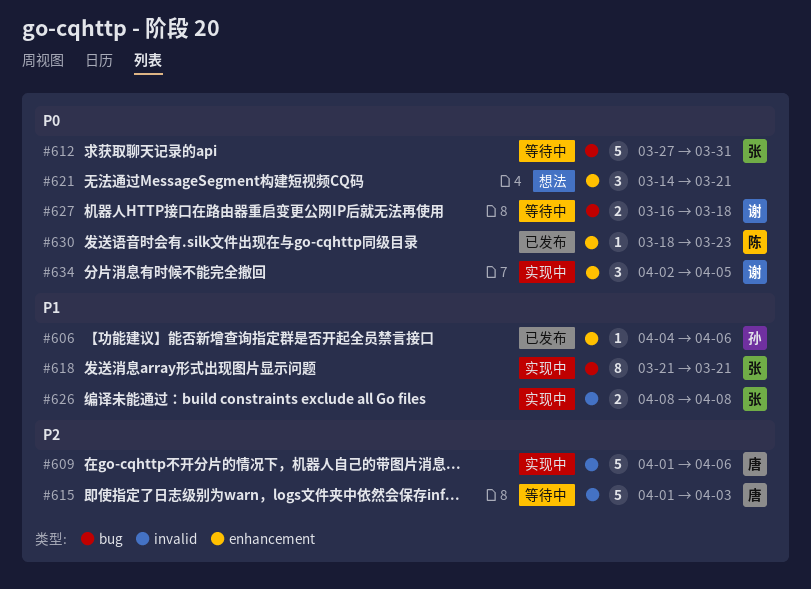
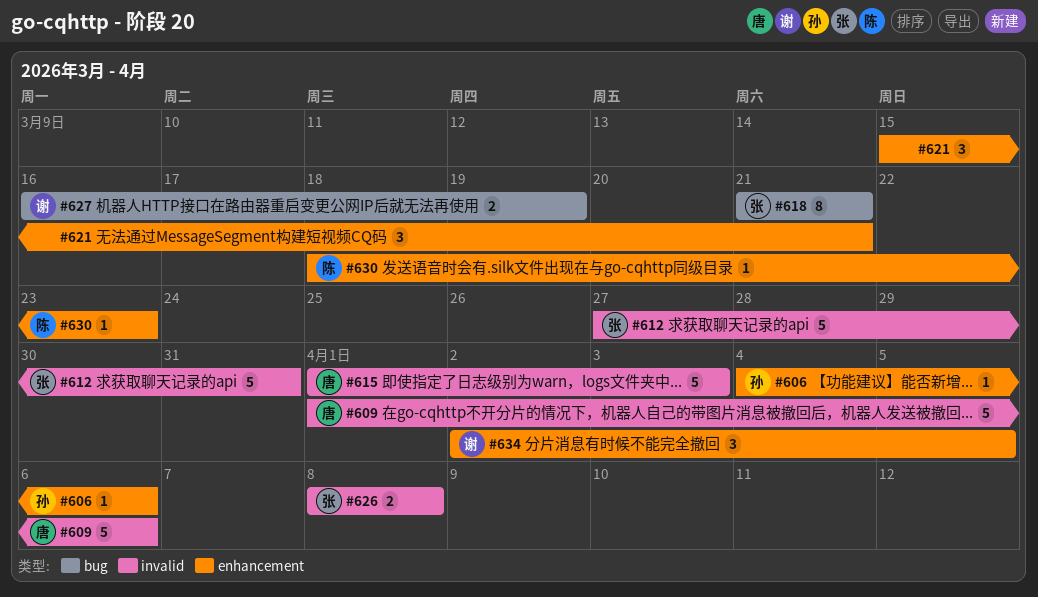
#612, label: bug -> invalid
#621, start: Mar 14 -> Mar 15
#627, due: Mar 18 -> Mar 19

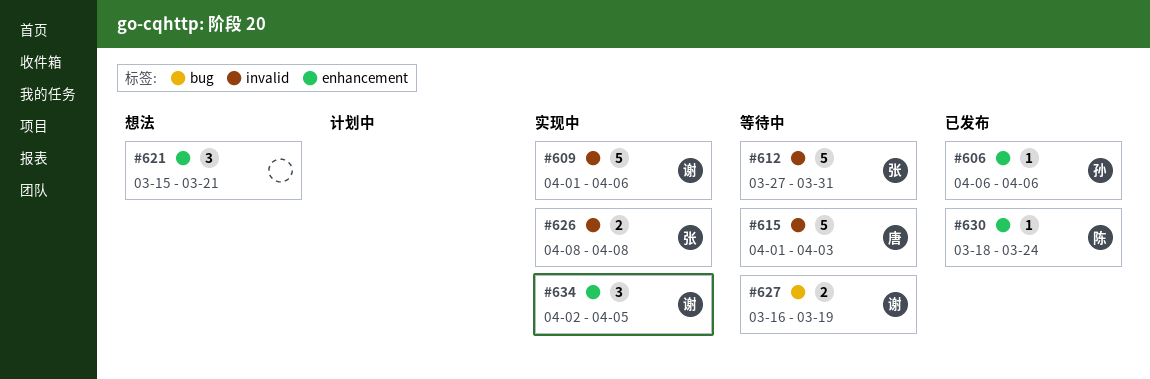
#606, start: Apr 4 -> Apr 6
#609, owner: 唐 -> 谢
#618: present -> none
#630, due: Mar 23 -> Mar 24

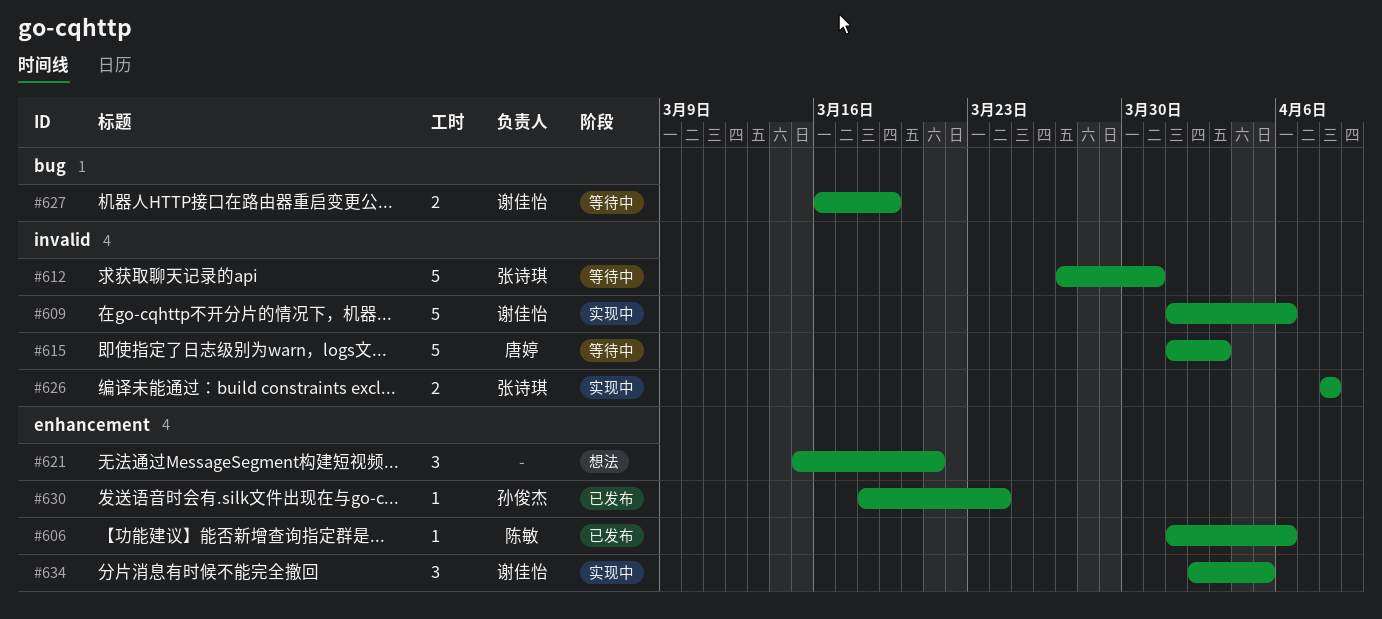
#606, owner: 孙俊杰 -> 陈敏
#606, start: Apr 6 -> Apr 1
#630, owner: 陈敏 -> 孙俊杰

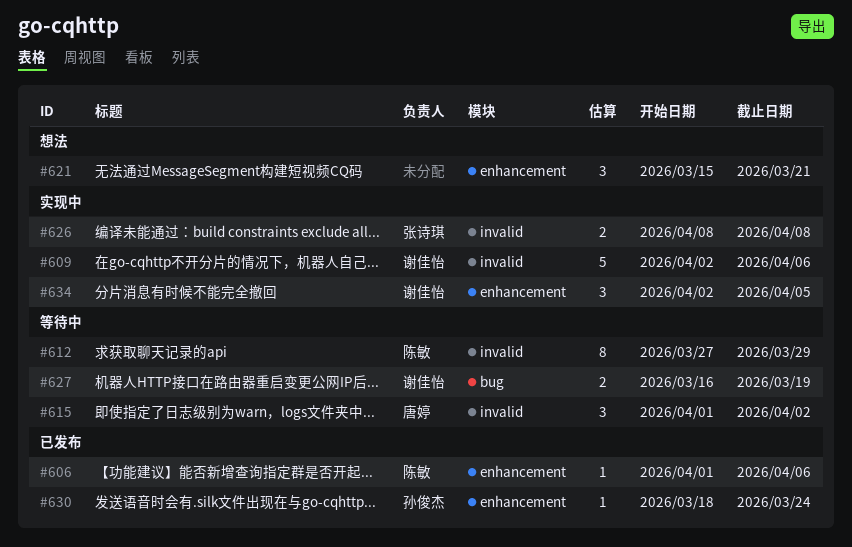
#609, start: Apr 1 -> Apr 2
#612, owner: 张诗琪 -> 陈敏
#612, estimate: 5 -> 8
#612, due: Mar 31 -> Mar 29
#615, estimate: 5 -> 3
#615, due: Apr 3 -> Apr 2

